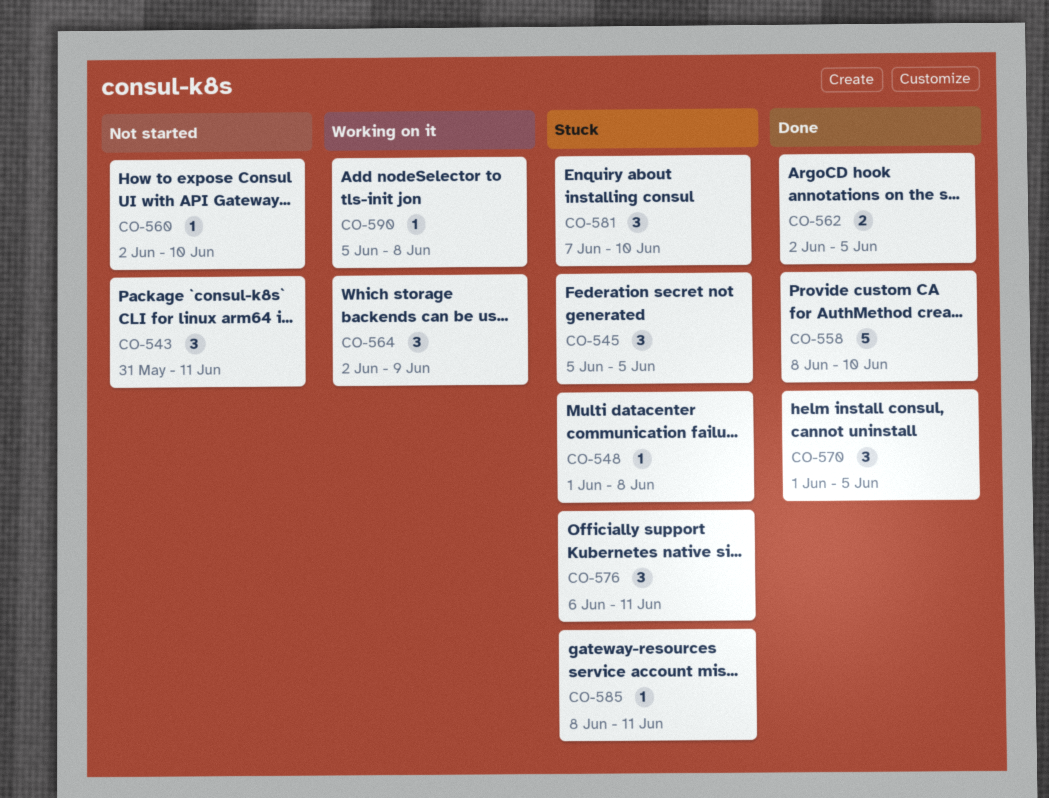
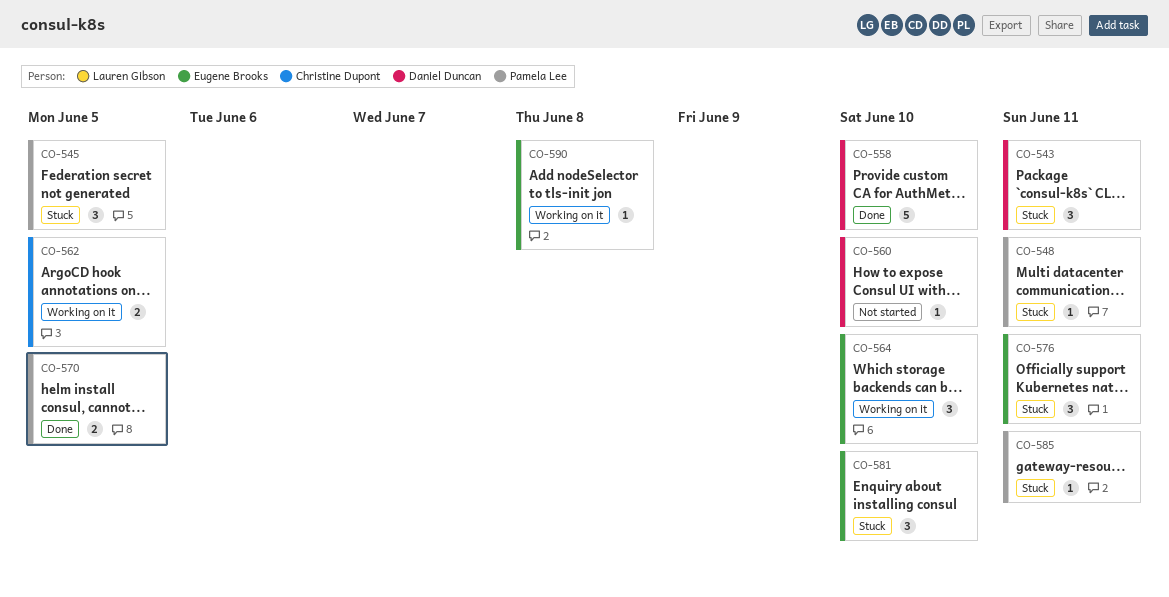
CO-543, status: Not started -> Stuck
CO-548, due: Jun 8 -> Jun 11
CO-562, status: Done -> Working on it
CO-564, due: Jun 9 -> Jun 10
CO-570, estimate: 3 -> 2

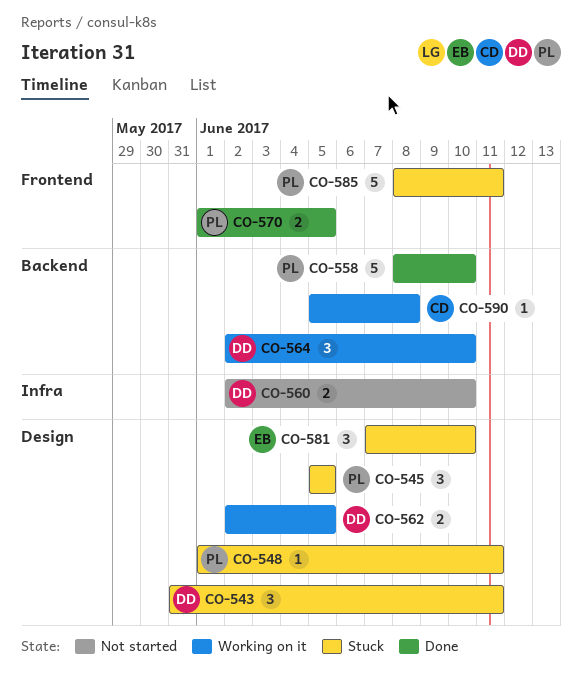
CO-558, owner: Daniel Duncan -> Pamela Lee
CO-560, estimate: 1 -> 2
CO-562, owner: Christine Dupont -> Daniel Duncan
CO-564, owner: Eugene Brooks -> Daniel Duncan
CO-576: present -> none
CO-585, estimate: 1 -> 5
CO-590, owner: Eugene Brooks -> Christine Dupont

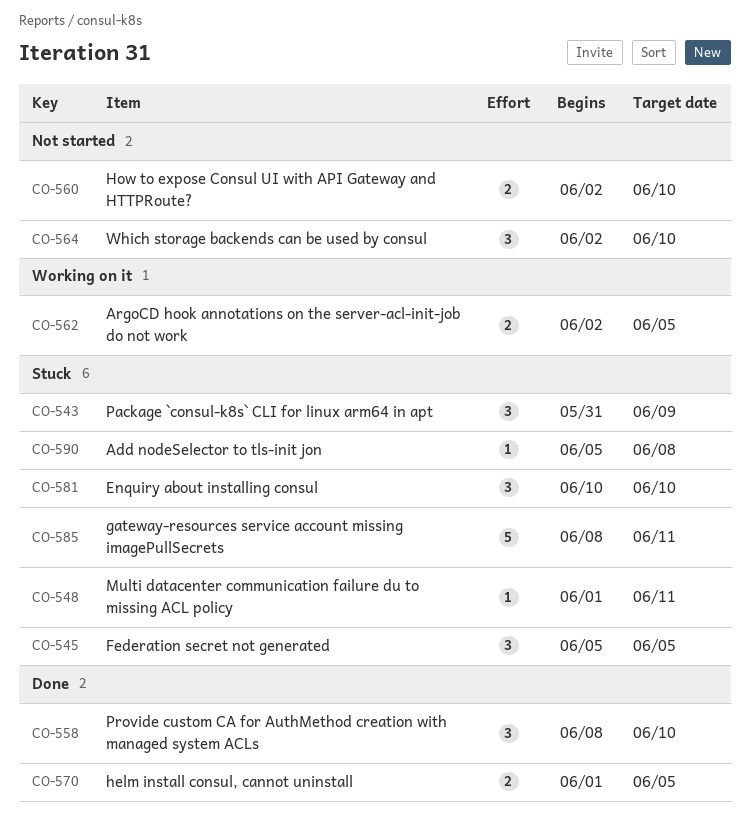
CO-543, due: Jun 11 -> Jun 9
CO-558, estimate: 5 -> 3
CO-564, status: Working on it -> Not started
CO-581, start: Jun 7 -> Jun 10
CO-590, status: Working on it -> Stuck

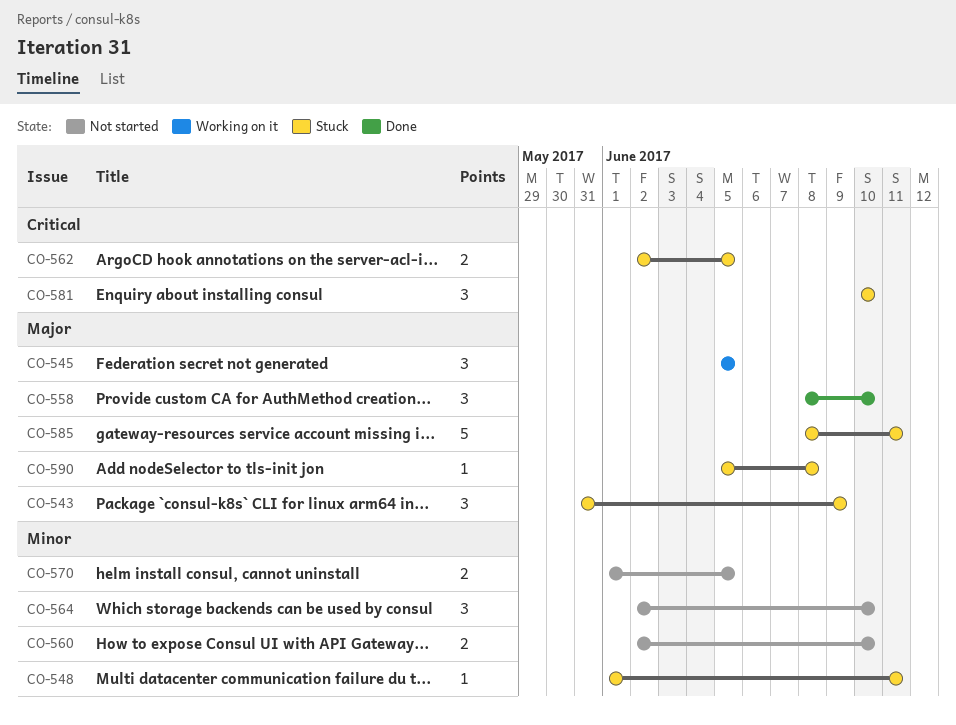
CO-545, status: Stuck -> Working on it
CO-562, status: Working on it -> Stuck
CO-570, status: Done -> Not started

